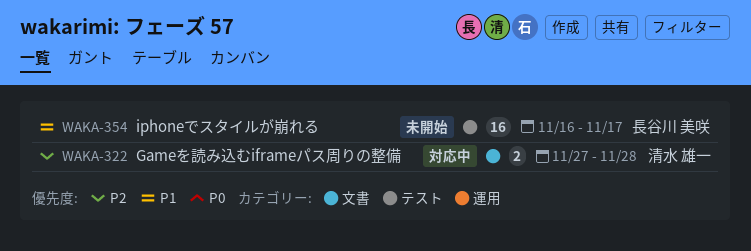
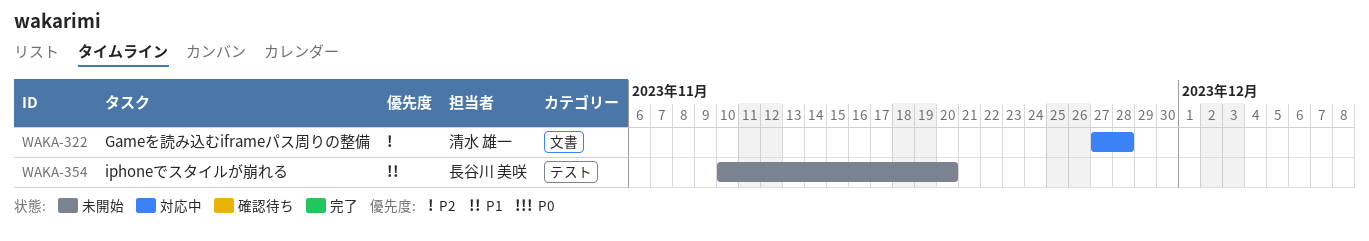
WAKA-354, start: Nov 16 -> Nov 10
WAKA-354, due: Nov 17 -> Nov 20

